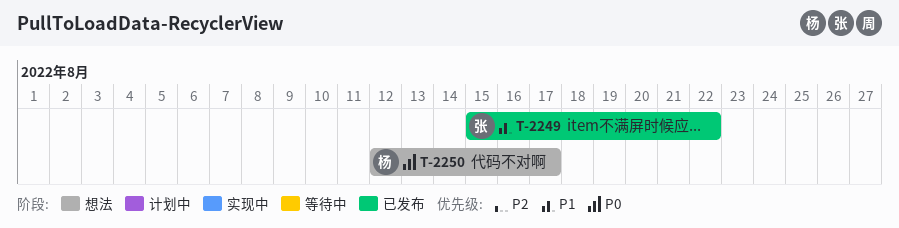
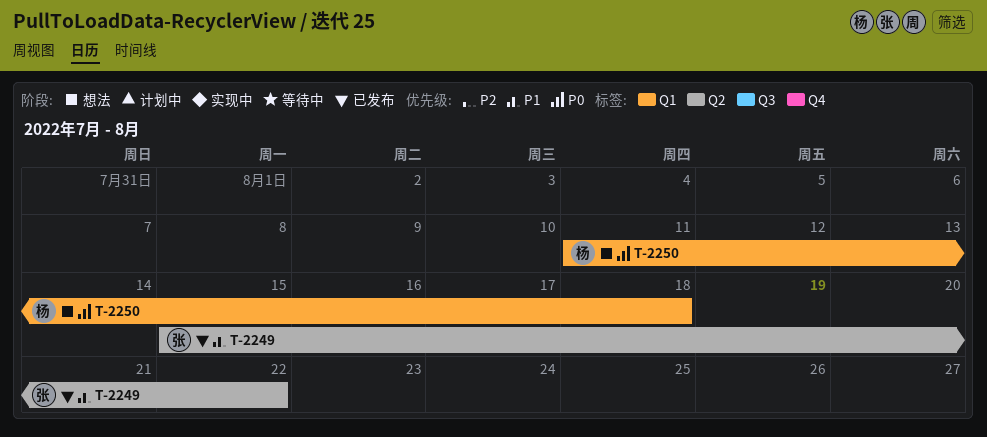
T-2250, start: Aug 12 -> Aug 11
T-2250, due: Aug 17 -> Aug 18

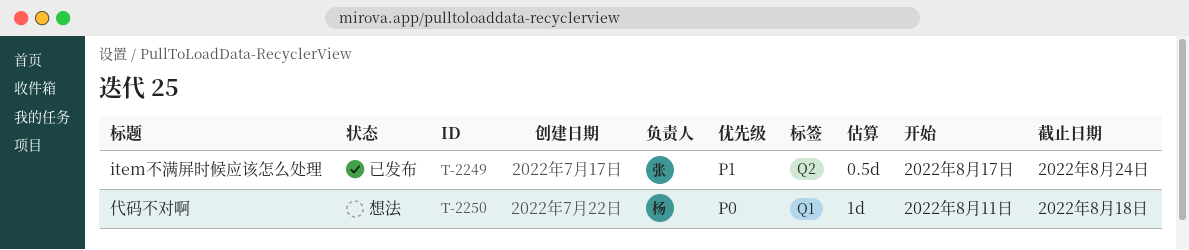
T-2249, start: Aug 15 -> Aug 17
T-2249, due: Aug 22 -> Aug 24

